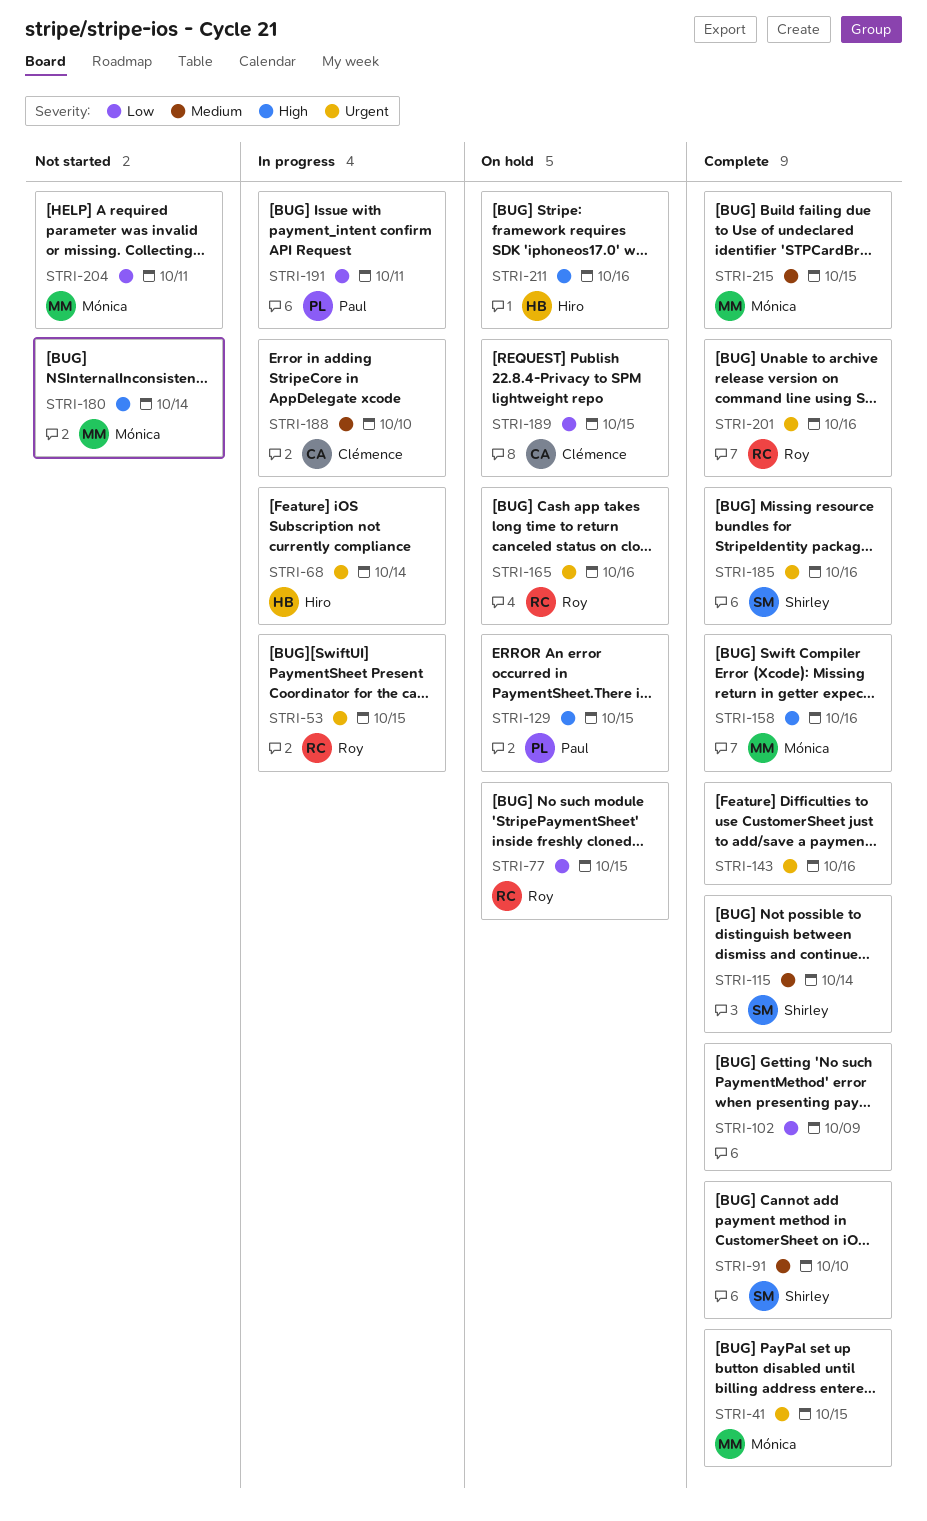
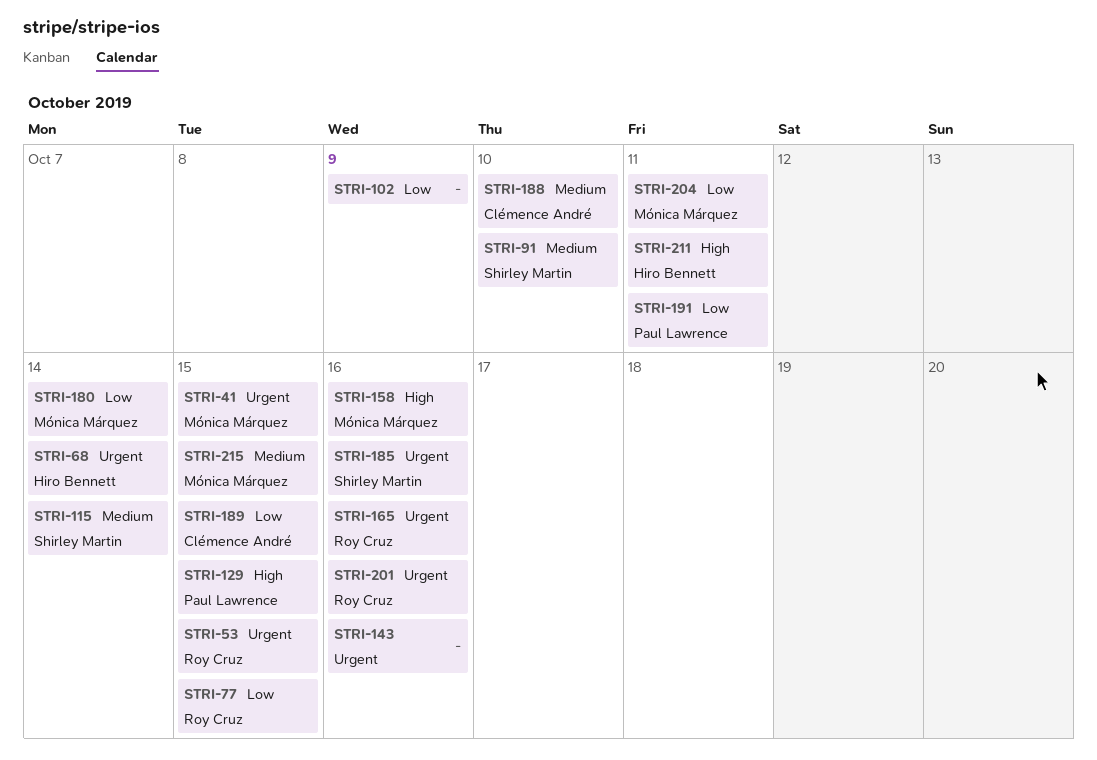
STRI-180, priority: High -> Low
STRI-211, due: Oct 16 -> Oct 11

